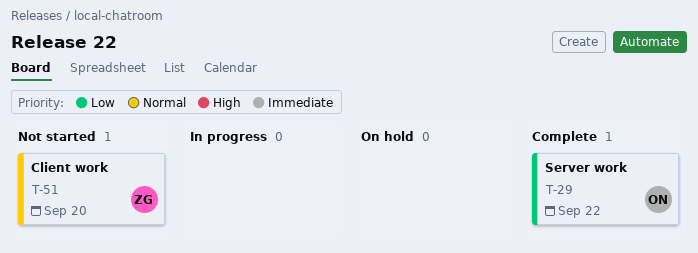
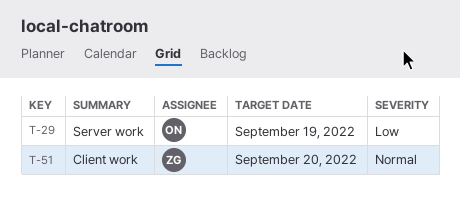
T-29, due: Sep 22 -> Sep 19

